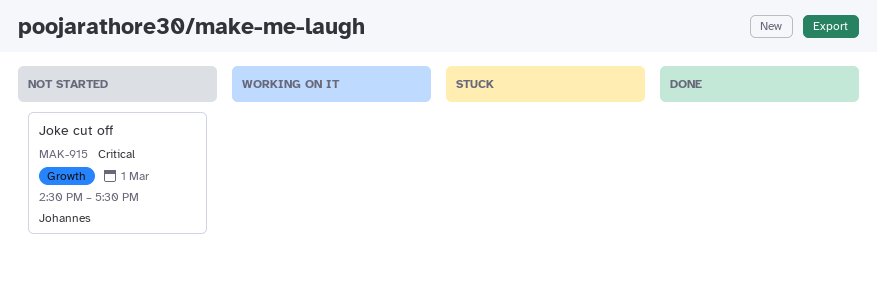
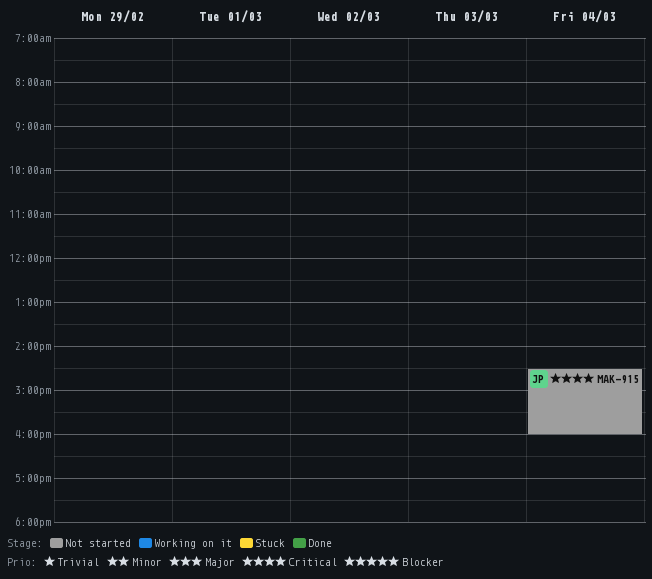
MAK-915, day: Mar 1 -> Mar 4
MAK-915, ends: 17:30 -> 16:00

